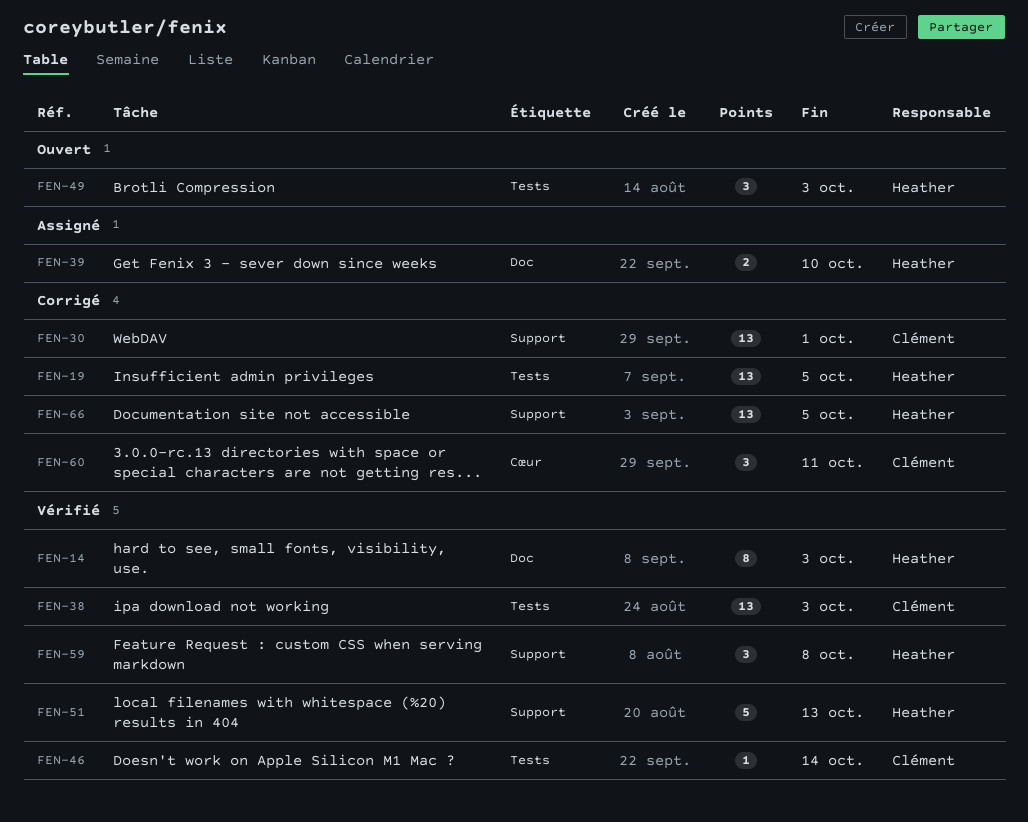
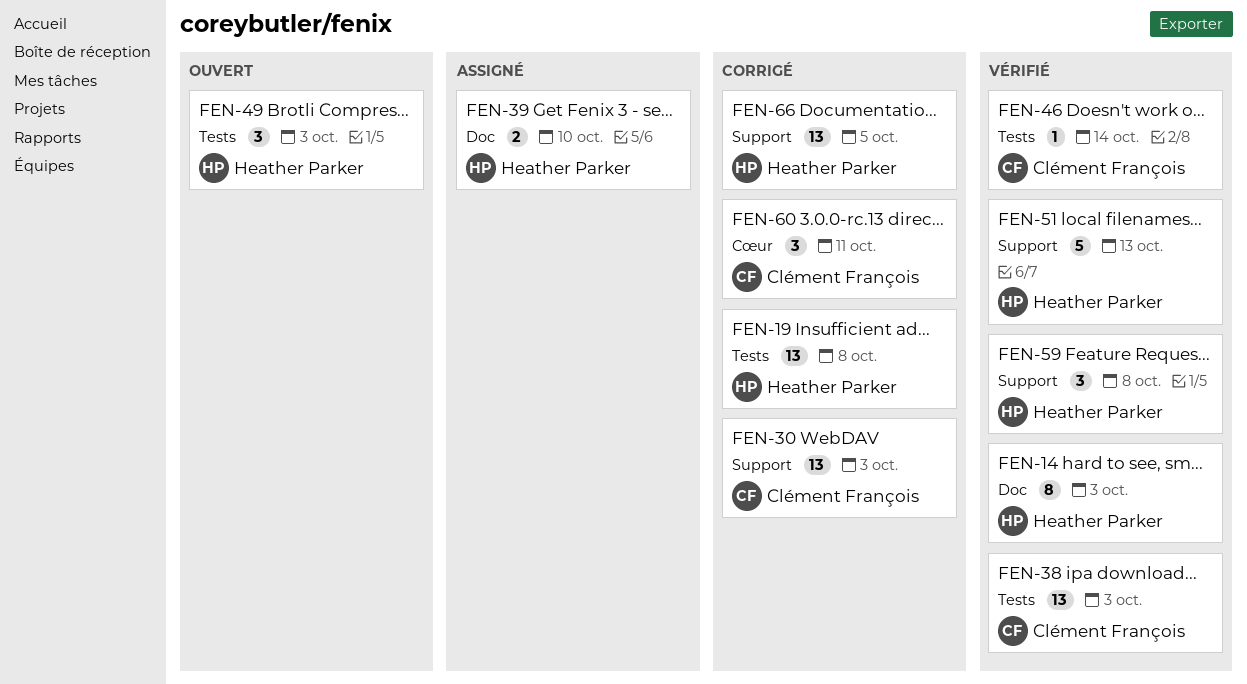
FEN-19, due: Oct 5 -> Oct 8
FEN-30, due: Oct 1 -> Oct 3

